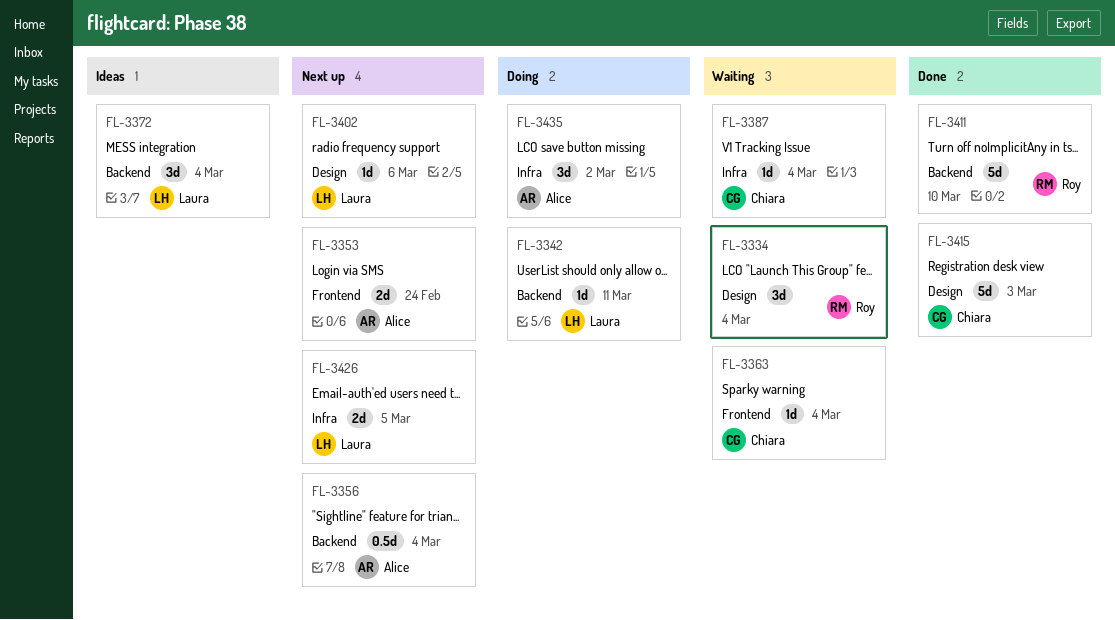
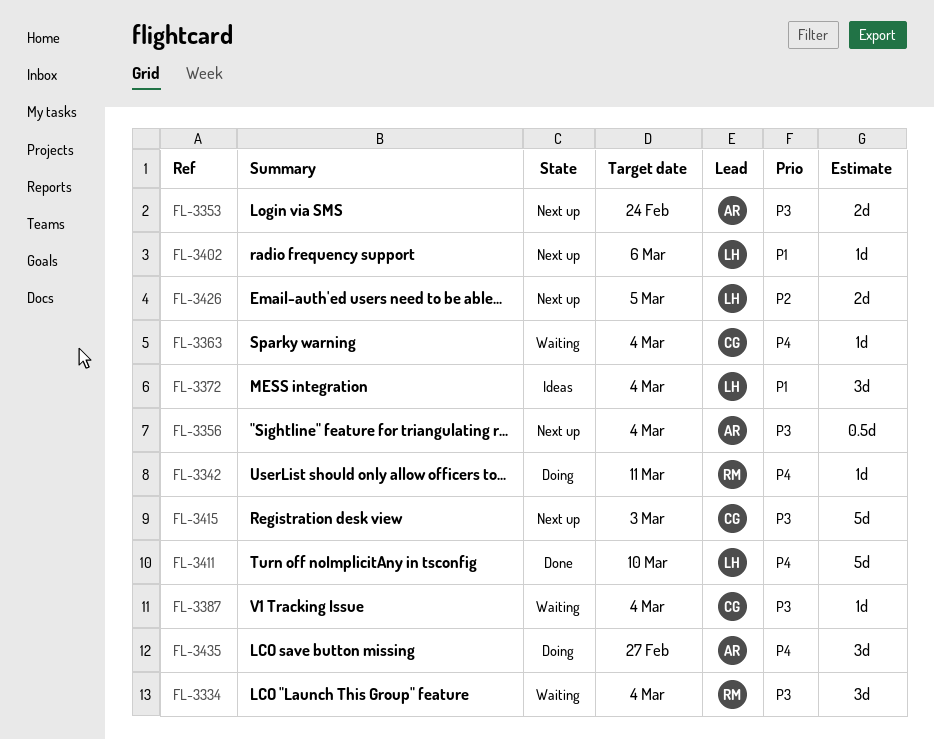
FL-3342, owner: Laura -> Roy
FL-3411, owner: Roy -> Laura
FL-3415, status: Done -> Next up
FL-3435, due: Mar 2 -> Feb 27

